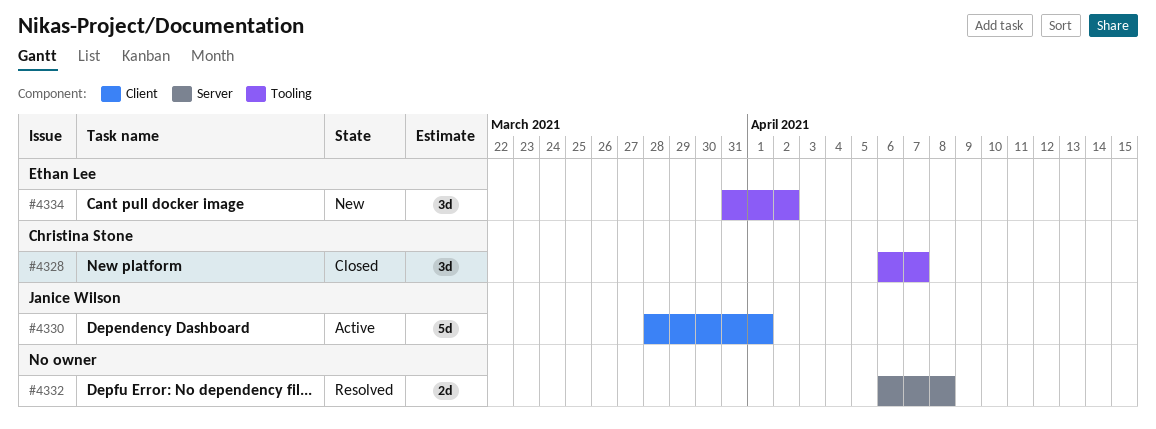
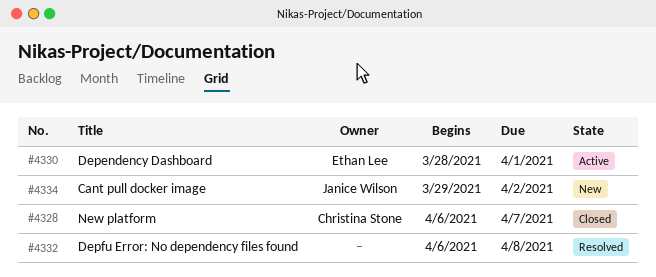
#4330, owner: Janice Wilson -> Ethan Lee
#4334, owner: Ethan Lee -> Janice Wilson
#4334, start: Mar 31 -> Mar 29

